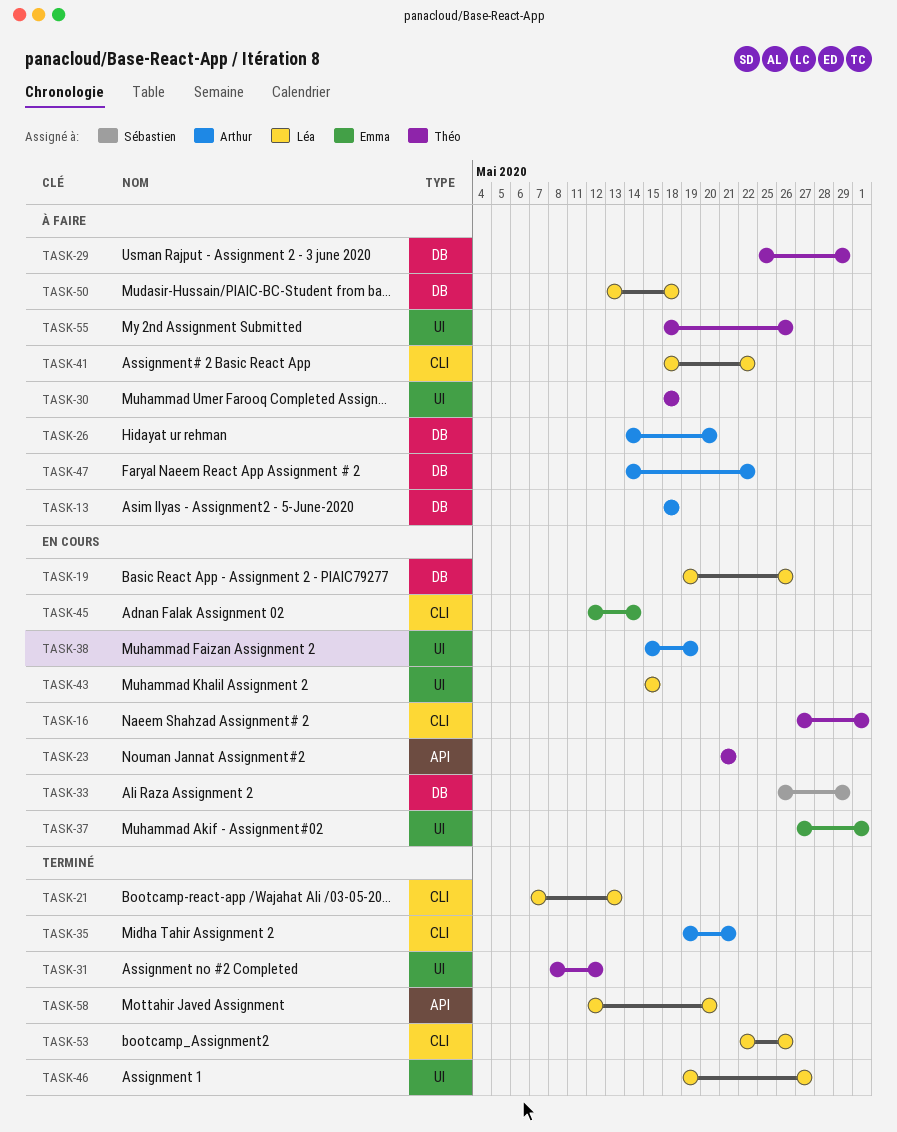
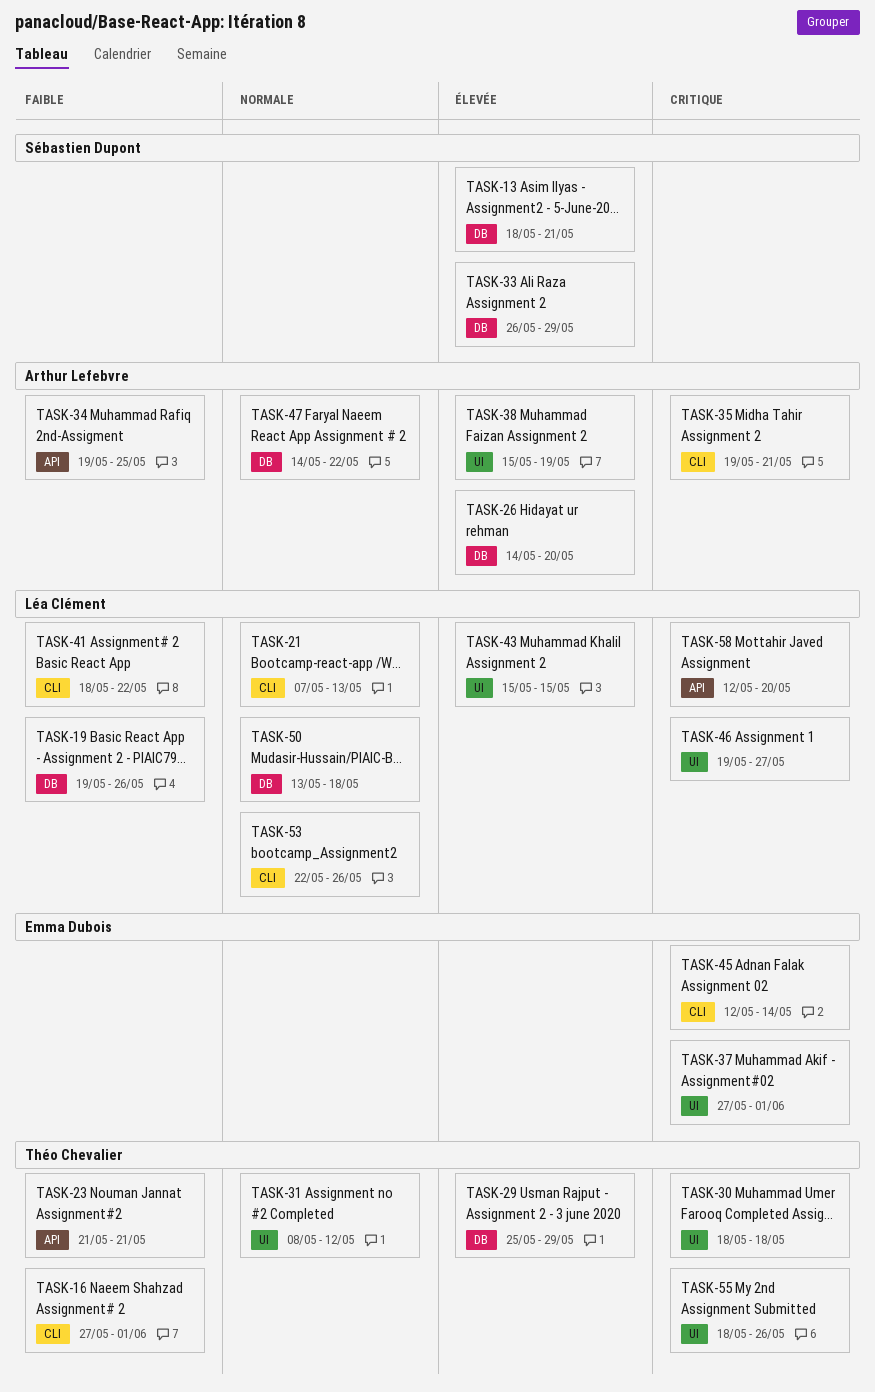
TASK-13, owner: Arthur Lefebvre -> Sébastien Dupont
TASK-13, due: May 18 -> May 21
TASK-34: none -> present

